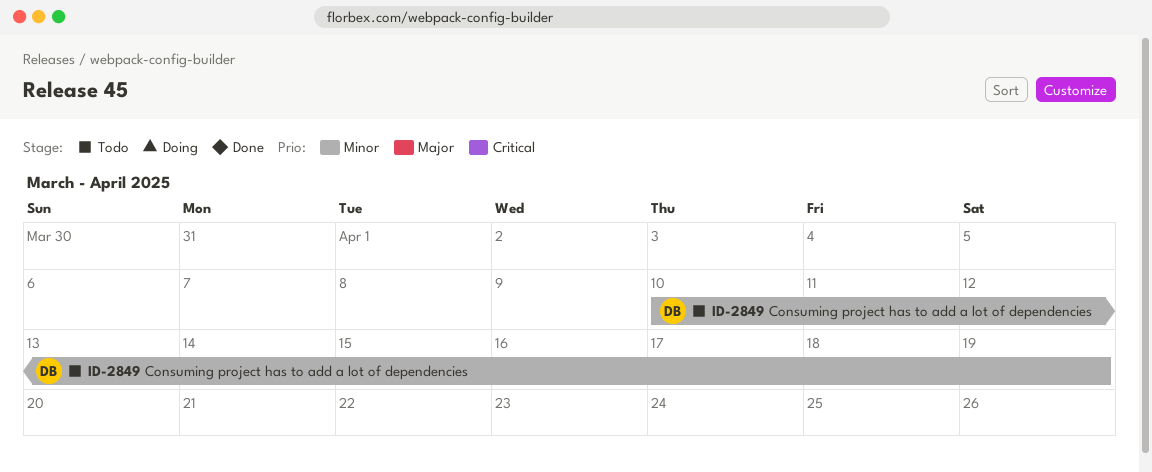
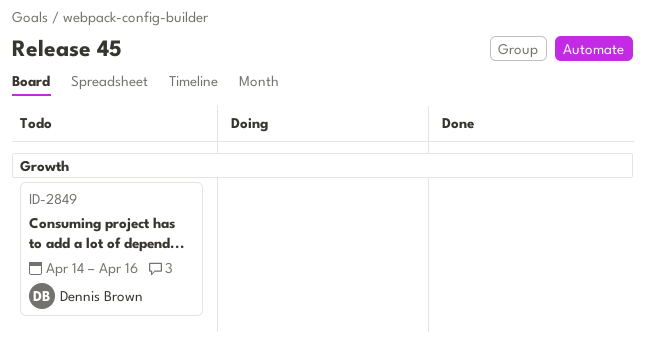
ID-2849, start: Apr 10 -> Apr 14
ID-2849, due: Apr 19 -> Apr 16

